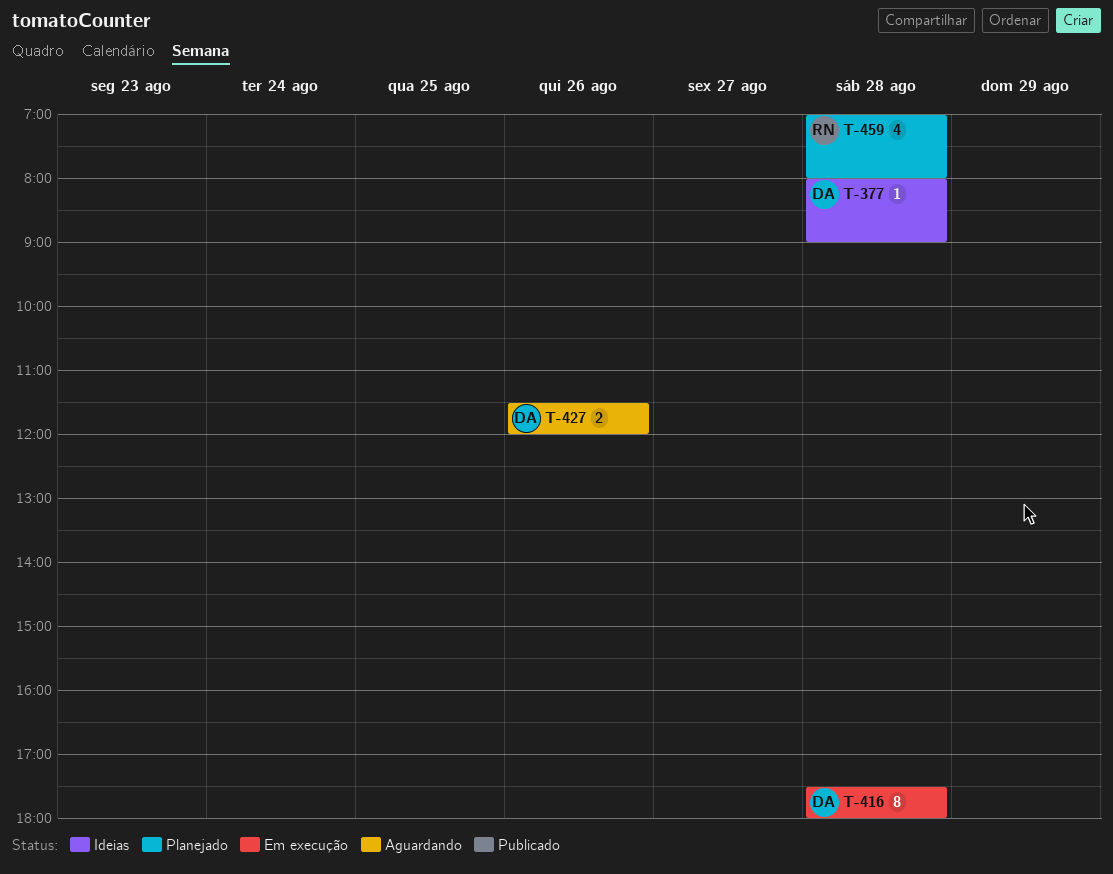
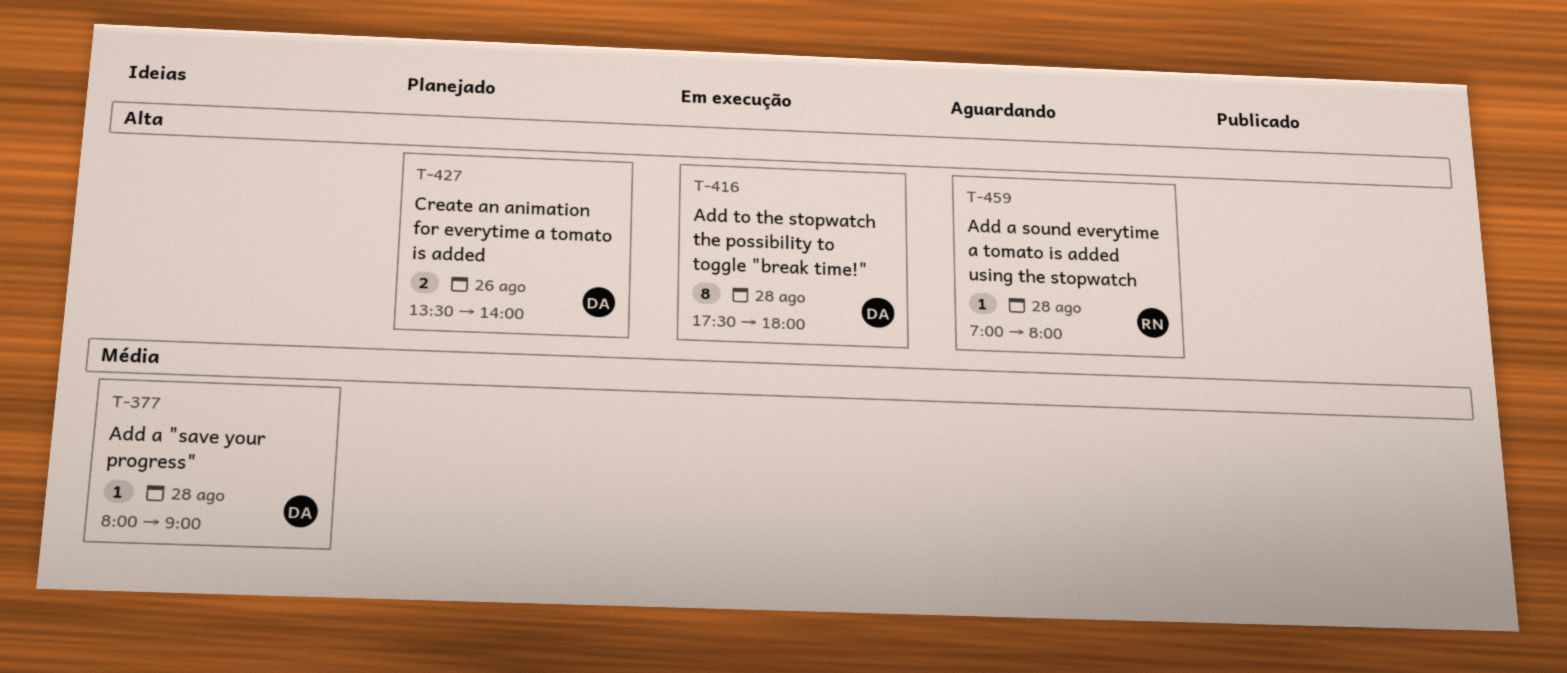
T-427, status: Aguardando -> Planejado
T-427, begins: 11:30 -> 13:30
T-427, ends: 12:00 -> 14:00
T-459, status: Planejado -> Aguardando
T-459, estimate: 4 -> 1

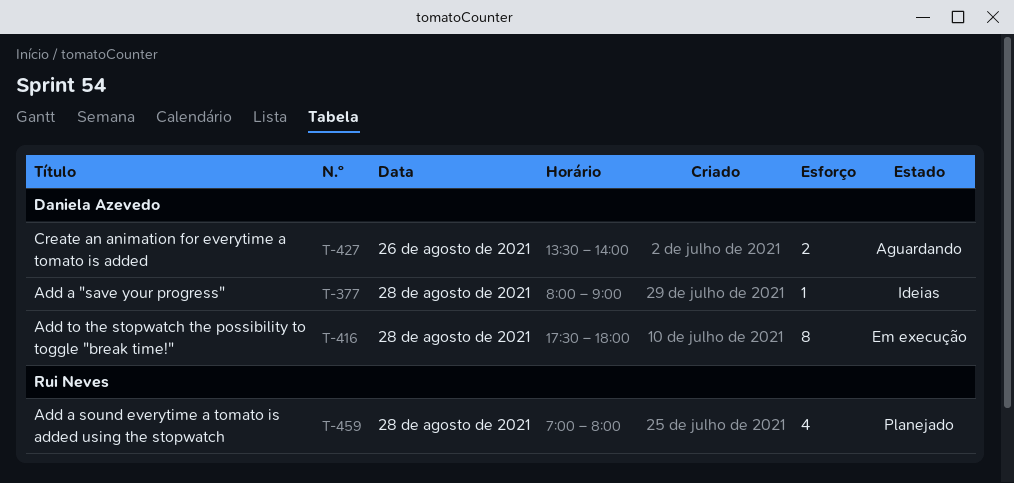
T-427, status: Planejado -> Aguardando
T-459, status: Aguardando -> Planejado
T-459, estimate: 1 -> 4

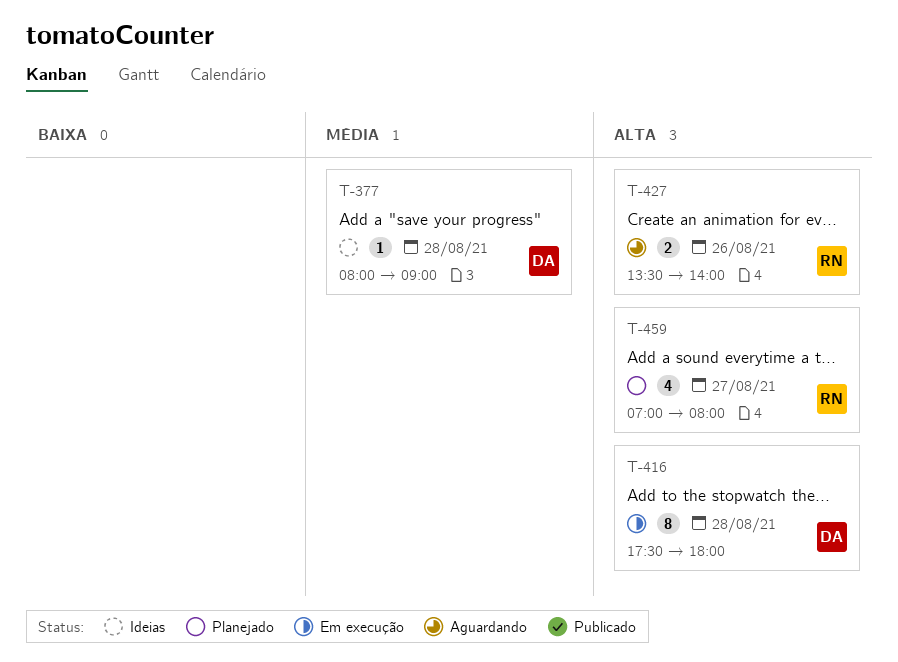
T-427, owner: Daniela Azevedo -> Rui Neves
T-459, day: Aug 28 -> Aug 27

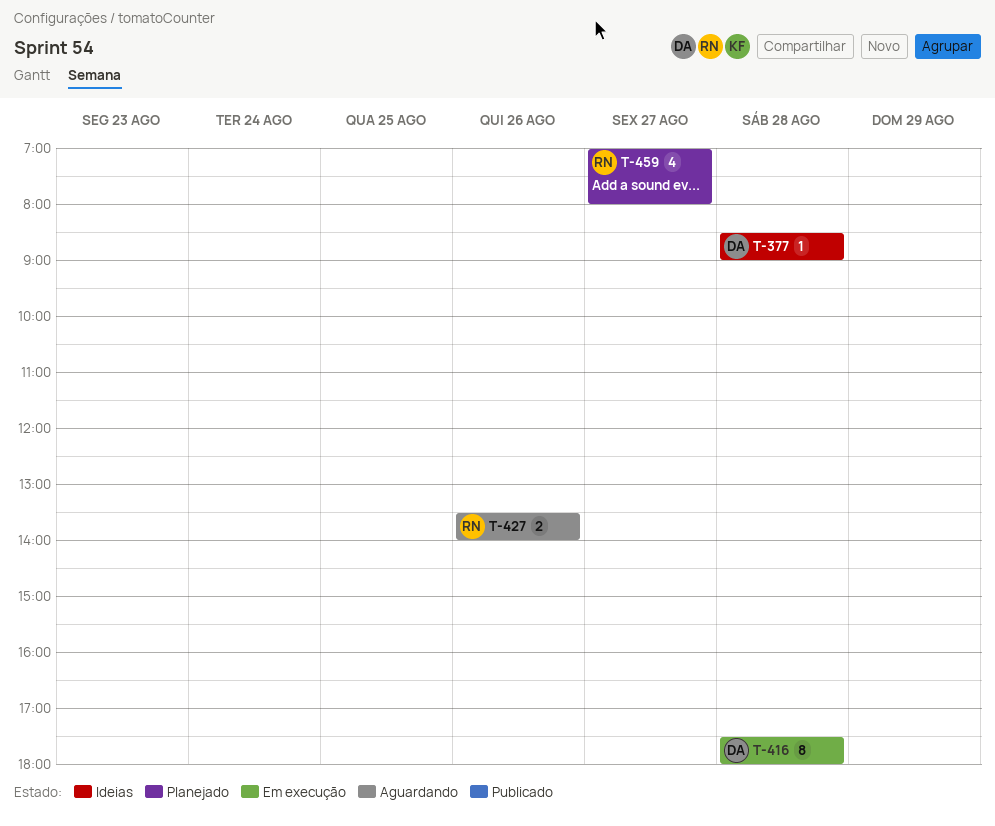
T-377, begins: 08:00 -> 08:30

